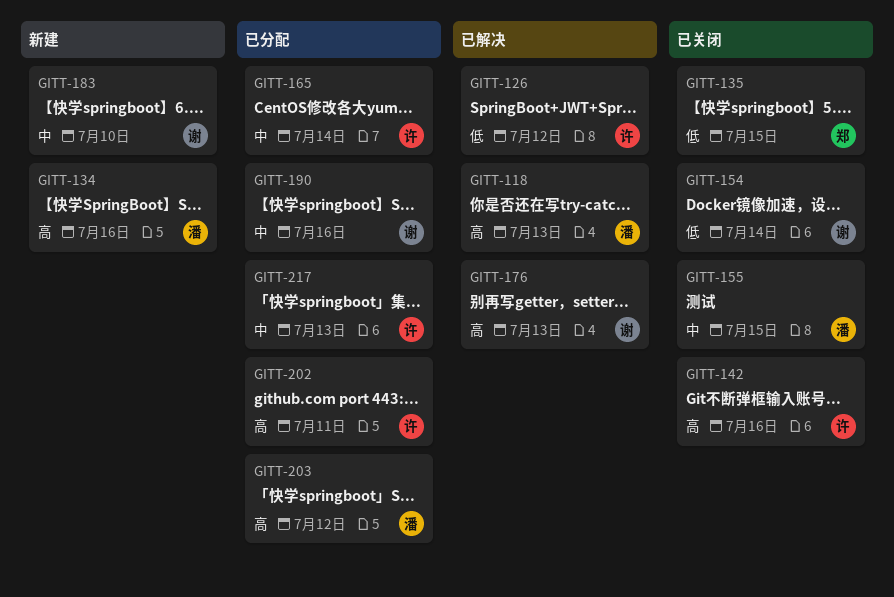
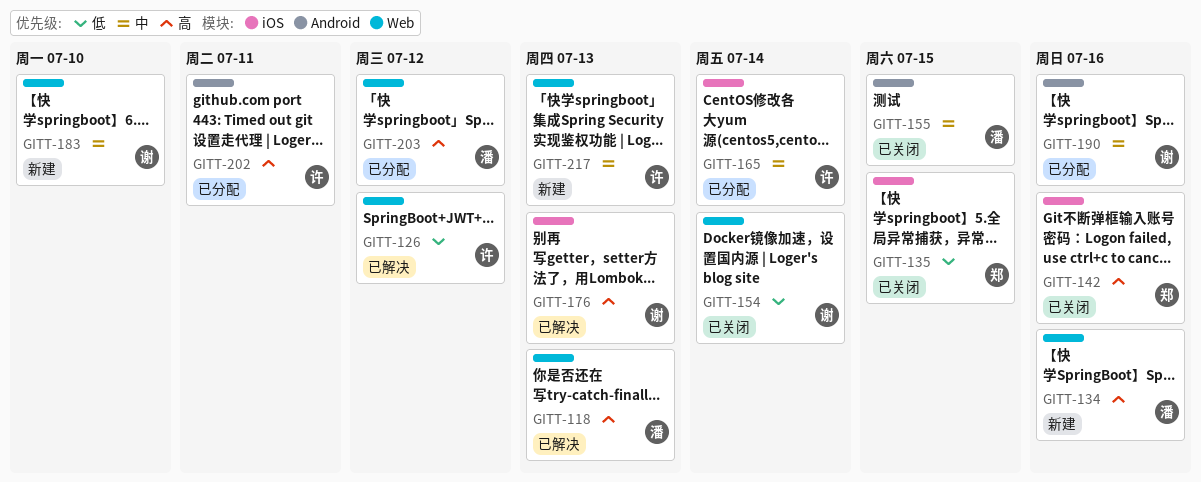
GITT-142, owner: 许 -> 郑
GITT-217, status: 已分配 -> 新建

